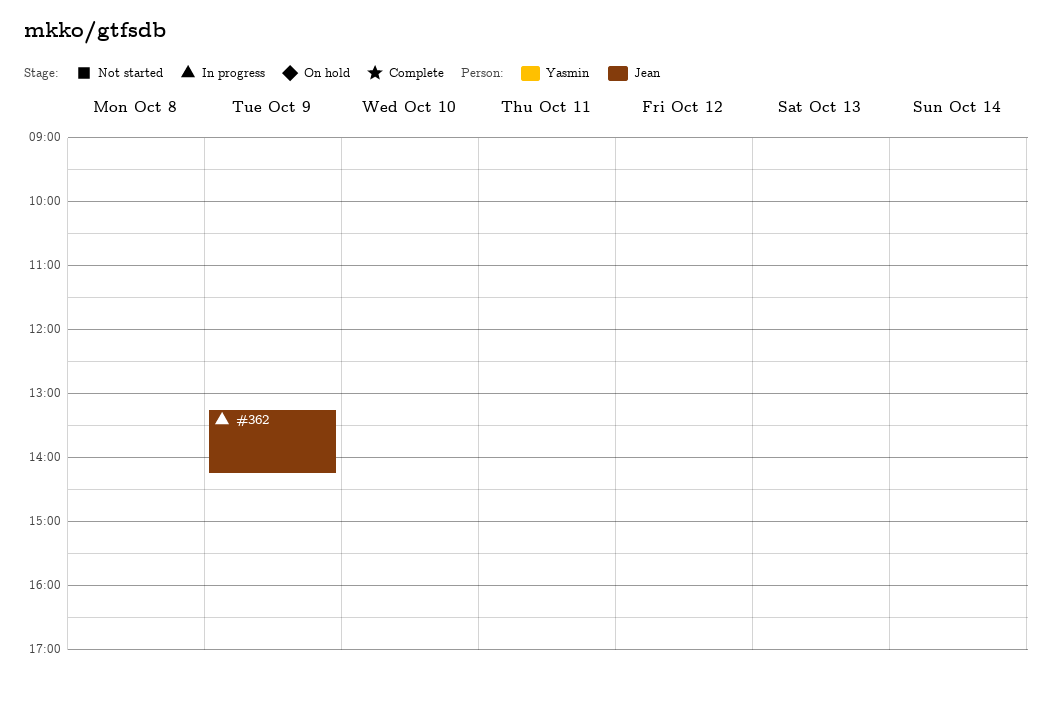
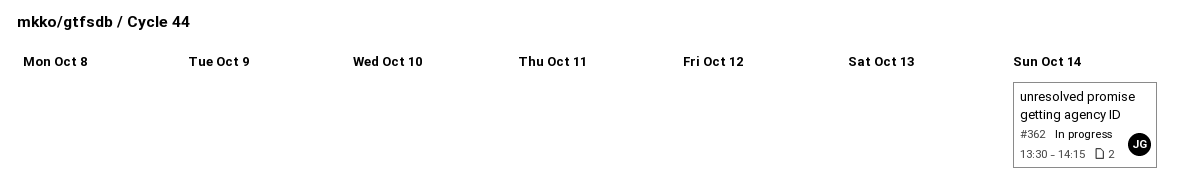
#362, day: Oct 9 -> Oct 14
#362, begins: 13:15 -> 13:30

